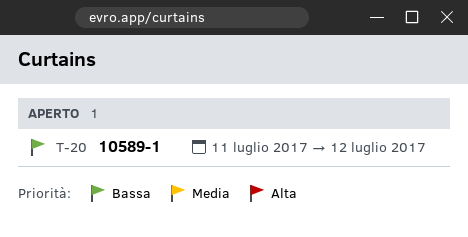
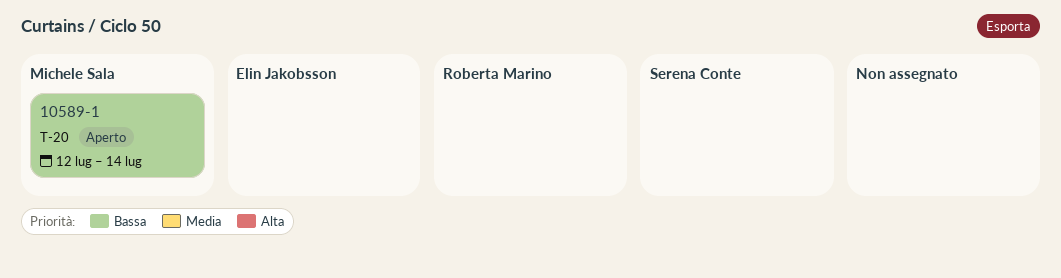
T-20, start: Jul 11 -> Jul 12
T-20, due: Jul 12 -> Jul 14

